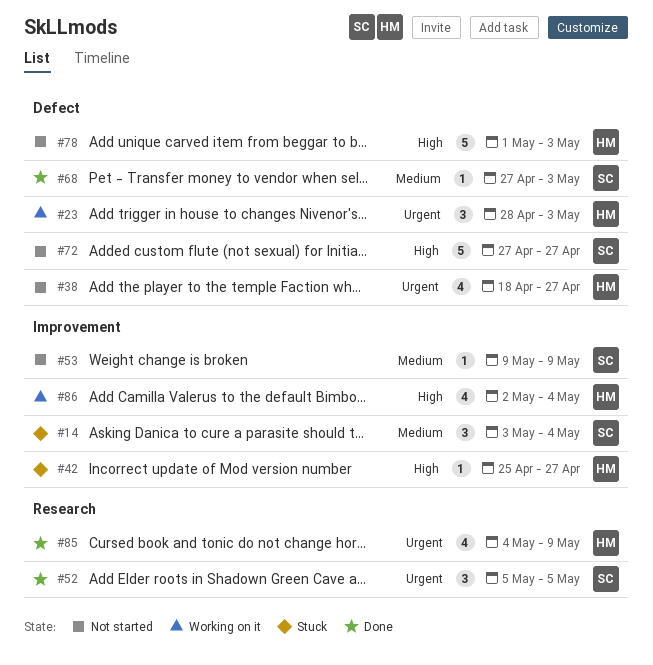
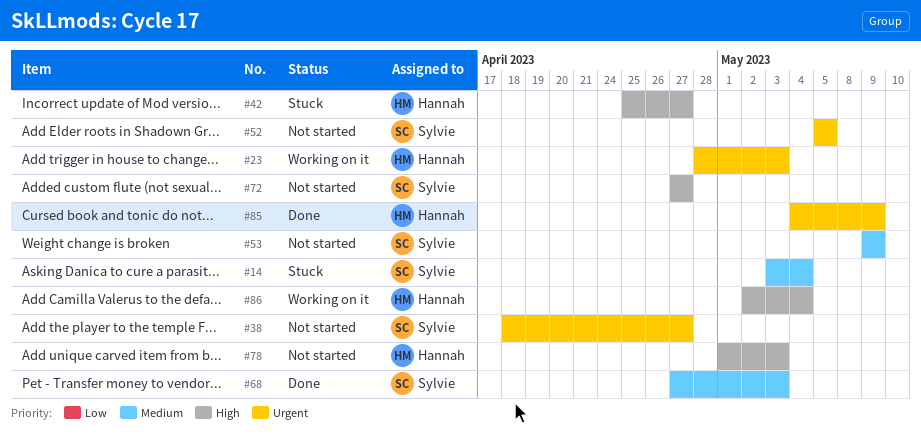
#38, owner: Hannah -> Sylvie
#52, status: Done -> Not started

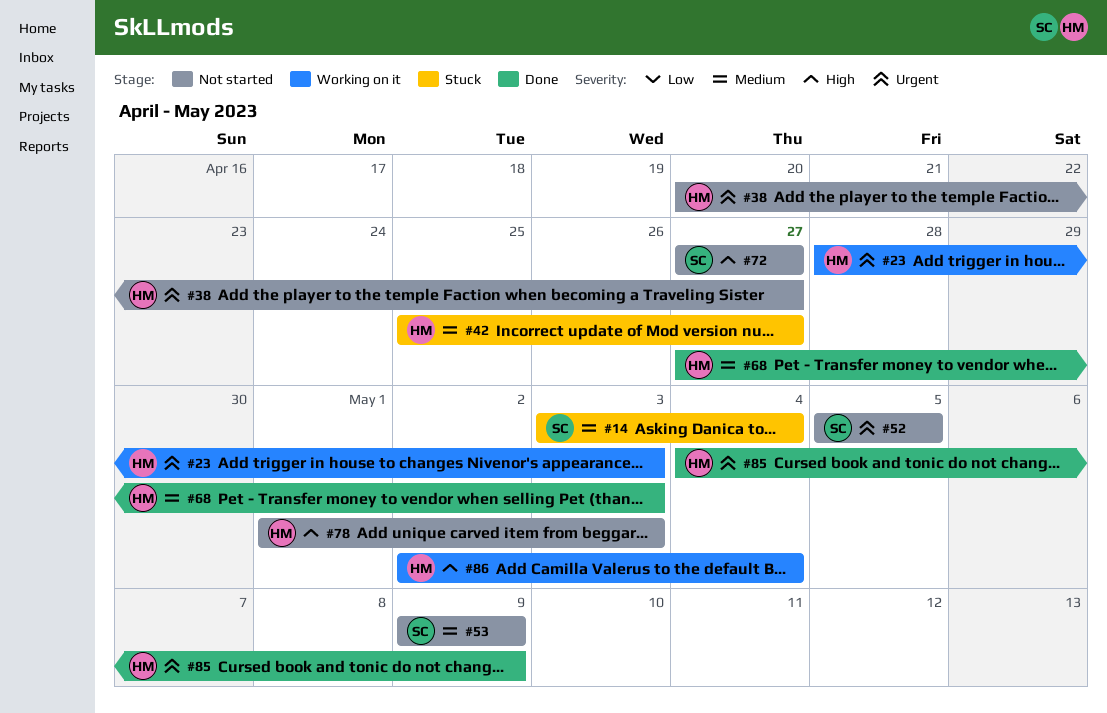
#38, owner: Sylvie -> Hannah
#38, start: Apr 18 -> Apr 20
#42, priority: High -> Medium
#68, owner: Sylvie -> Hannah

